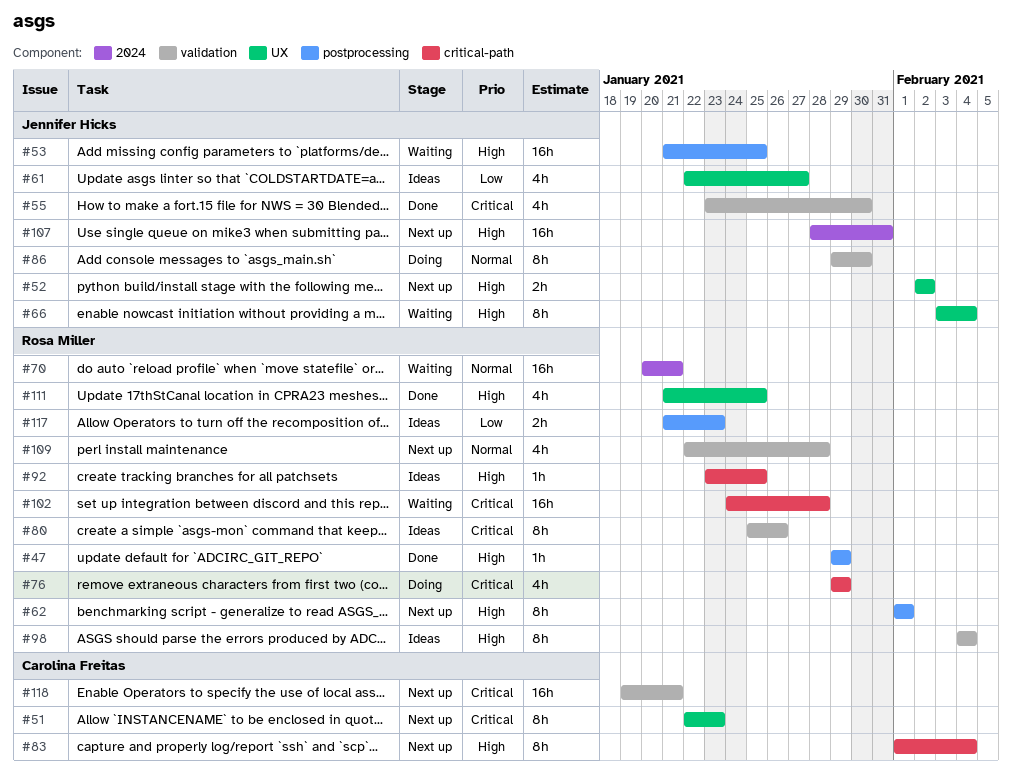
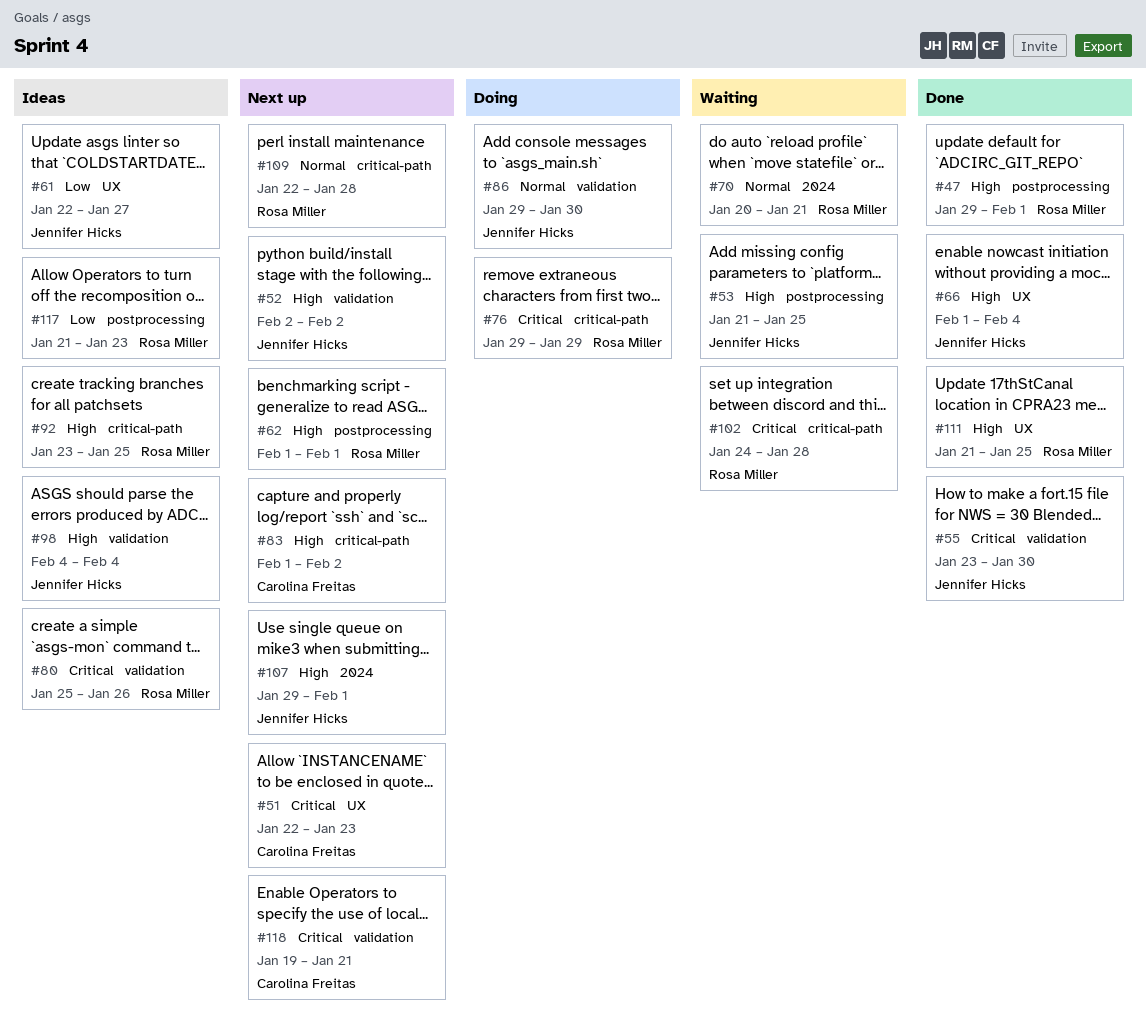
#47, due: Jan 29 -> Feb 1
#52, label: UX -> validation
#66, status: Waiting -> Done
#66, start: Feb 3 -> Feb 1
#83, due: Feb 4 -> Feb 2
#98, owner: Rosa Miller -> Jennifer Hicks
#107, start: Jan 28 -> Jan 29
#107, due: Jan 31 -> Feb 1
#109, label: validation -> critical-path

